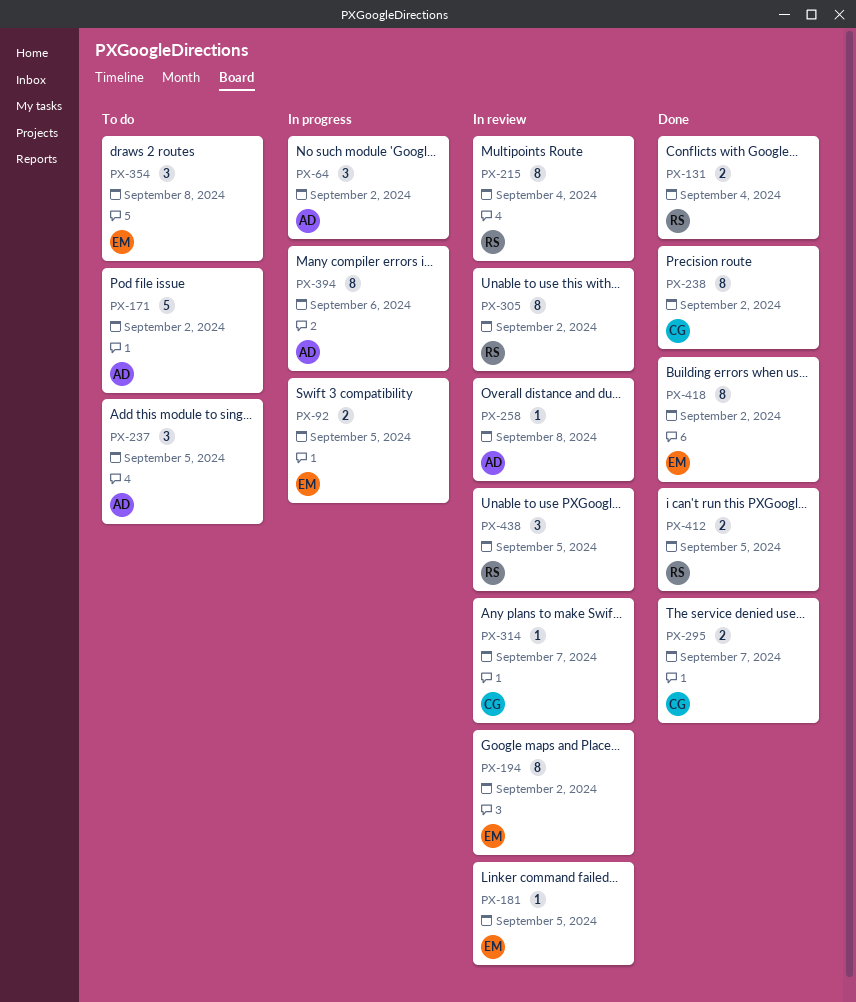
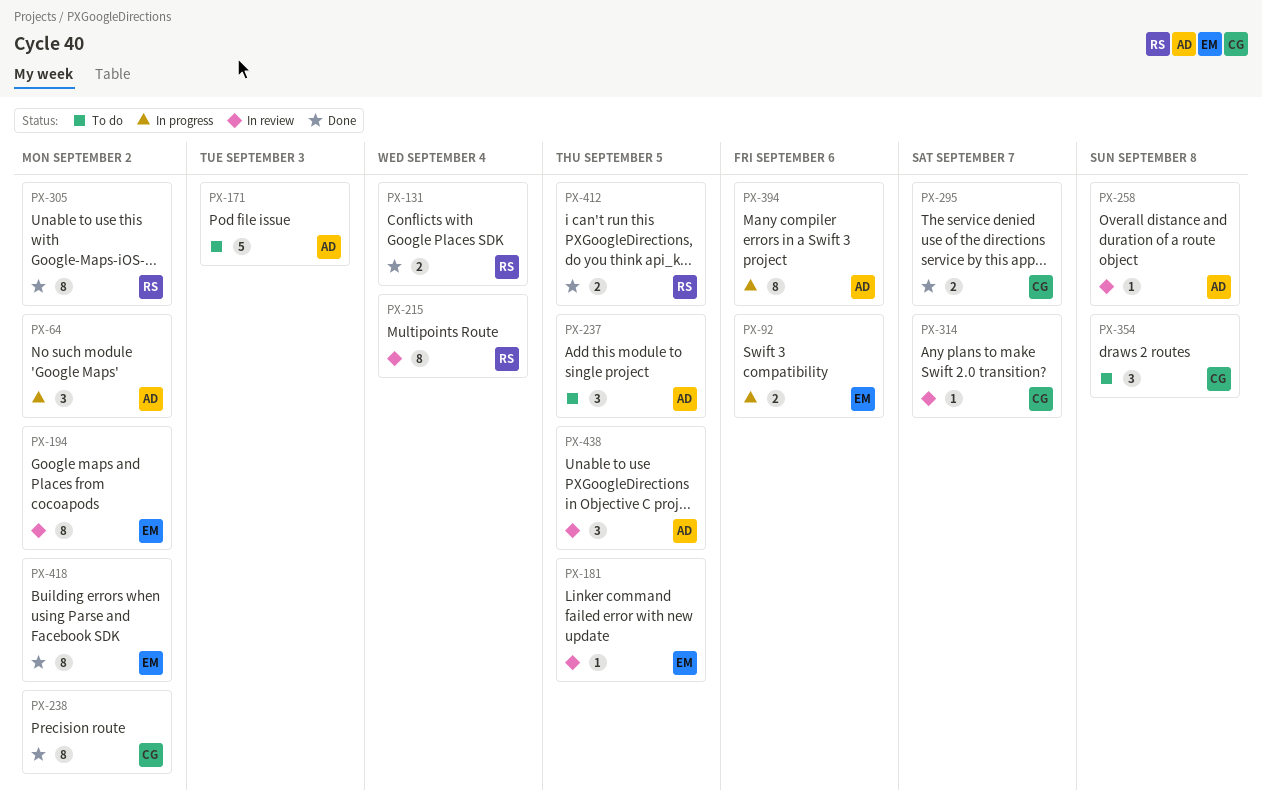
PX-92, due: Sep 5 -> Sep 6
PX-171, due: Sep 2 -> Sep 3
PX-305, status: In review -> Done
PX-354, owner: EM -> CG
PX-438, owner: RS -> AD

